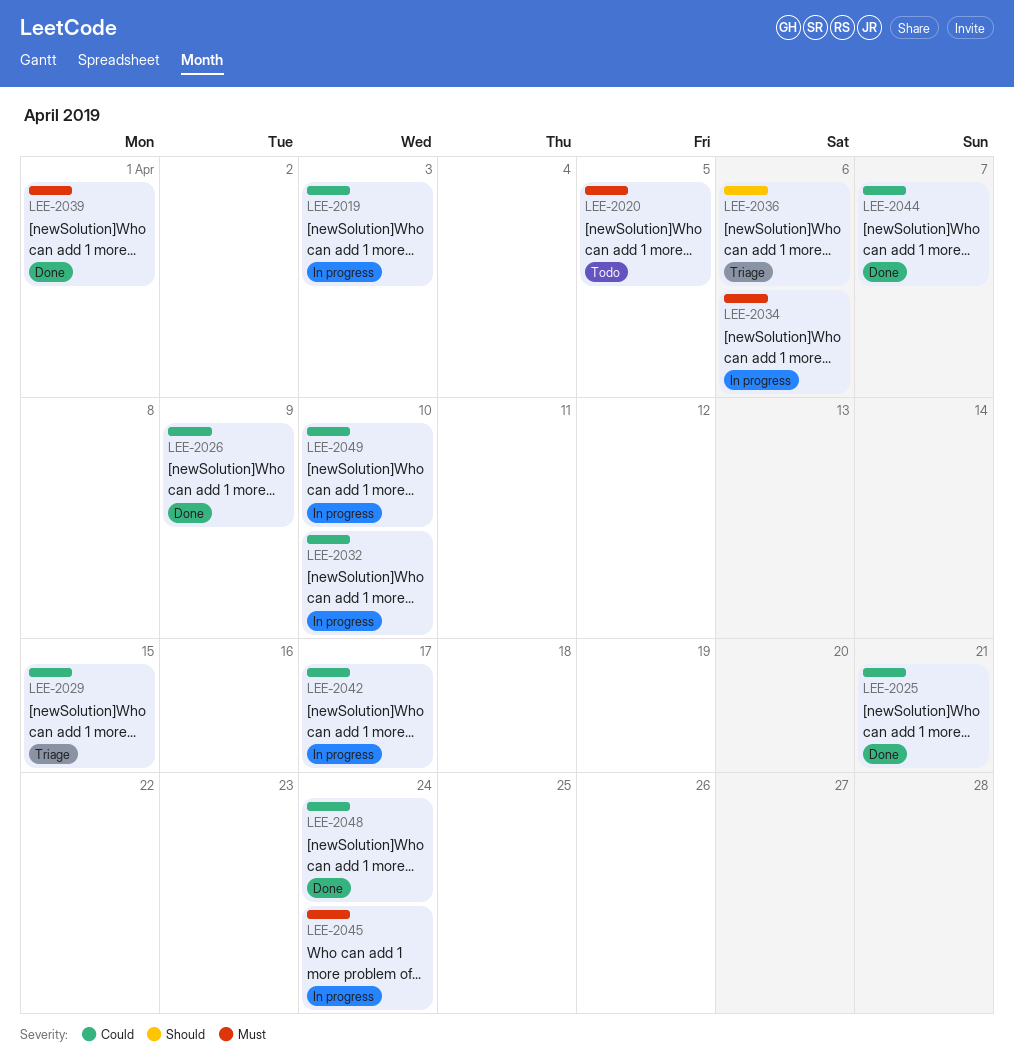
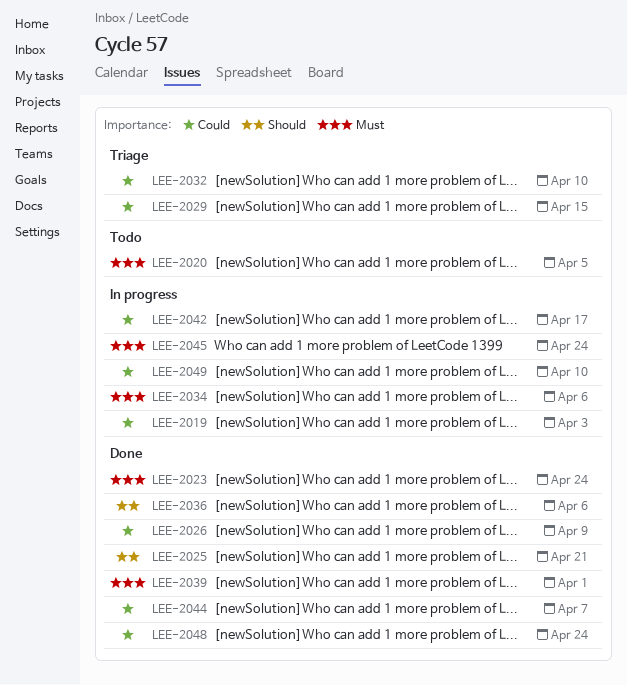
LEE-2023: none -> present
LEE-2025, priority: Could -> Should
LEE-2032, status: In progress -> Triage
LEE-2036, status: Triage -> Done

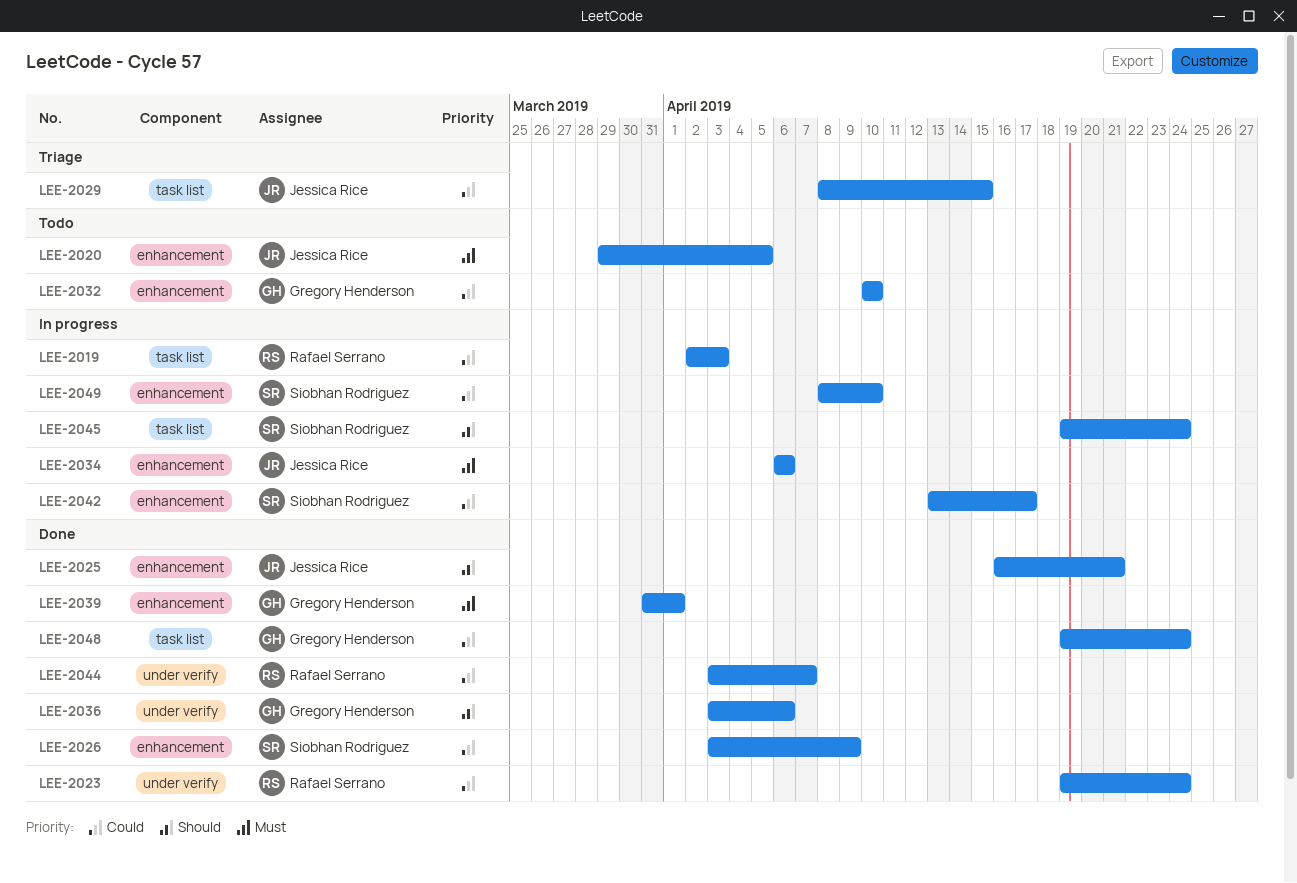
LEE-2023, priority: Must -> Could
LEE-2032, status: Triage -> Todo
LEE-2045, priority: Must -> Should

